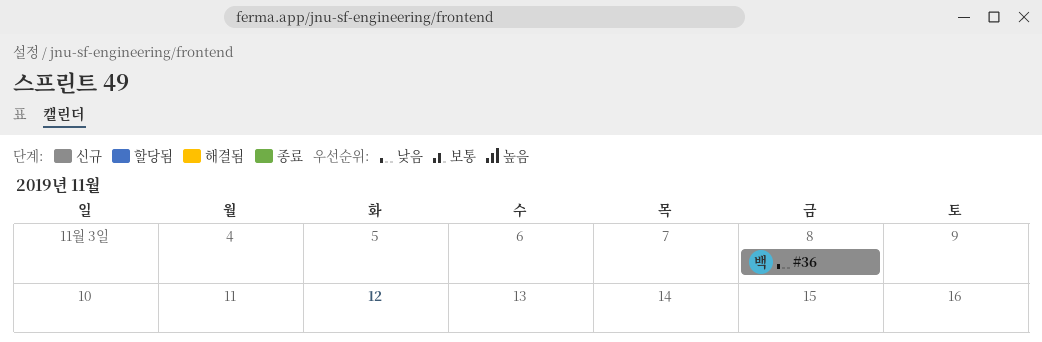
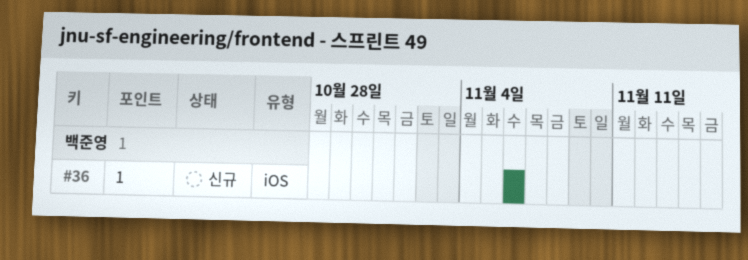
#36, start: Nov 8 -> Nov 6
#36, due: Nov 8 -> Nov 6

